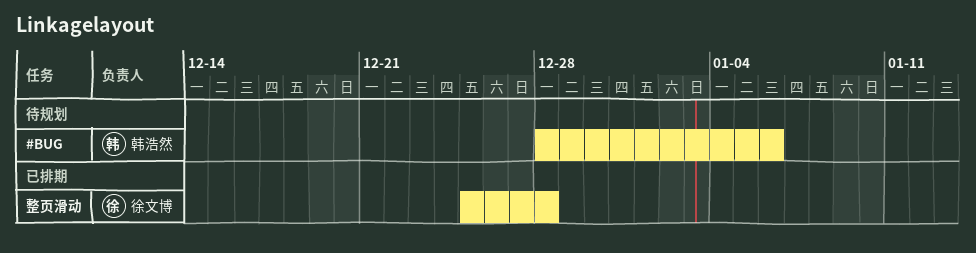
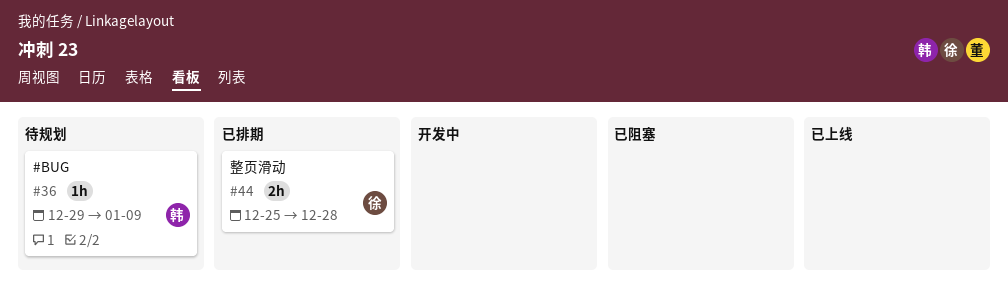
#BUG, start: Dec 28 -> Dec 29
#BUG, due: Jan 6 -> Jan 9

